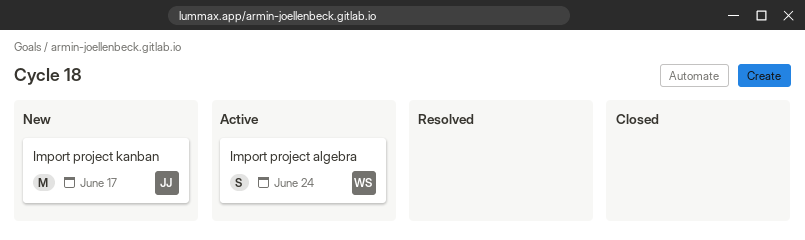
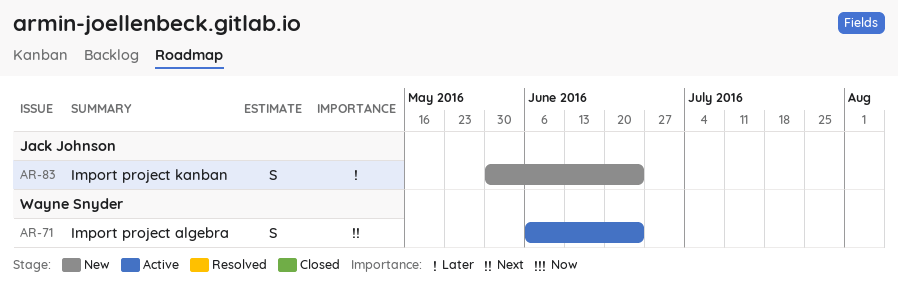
Import project kanban, estimate: M -> S
Import project kanban, due: Jun 17 -> Jun 24

